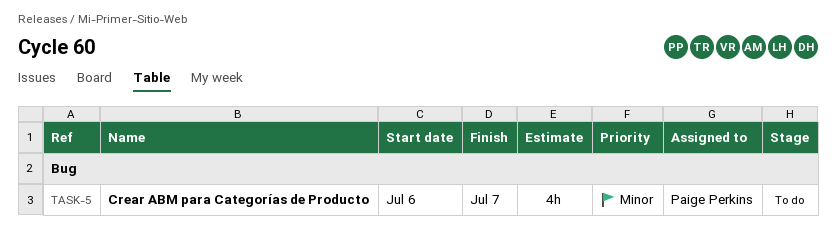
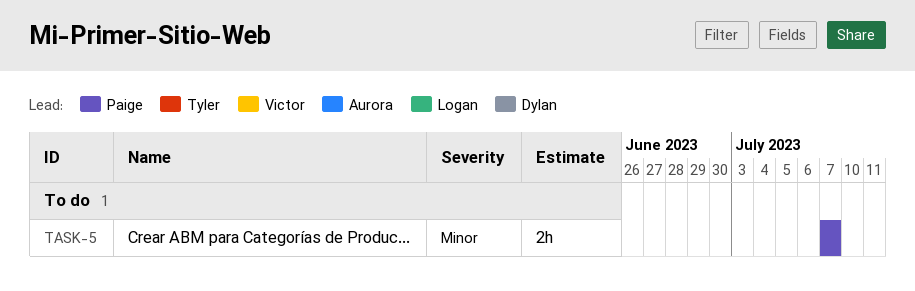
TASK-5, estimate: 4h -> 2h
TASK-5, start: Jul 6 -> Jul 7

